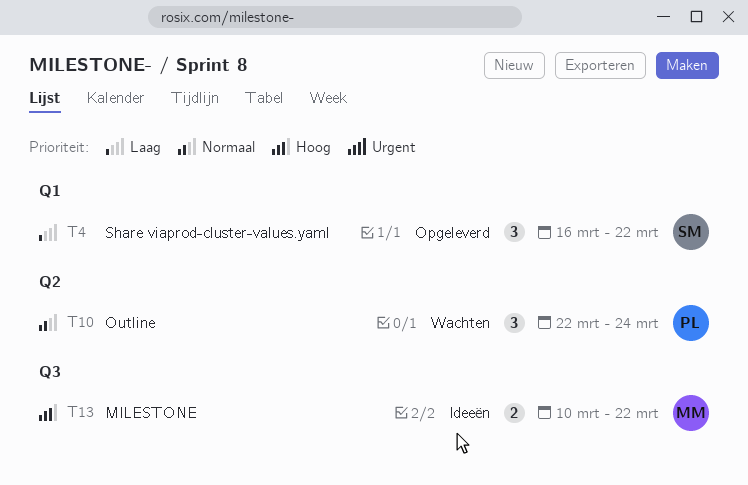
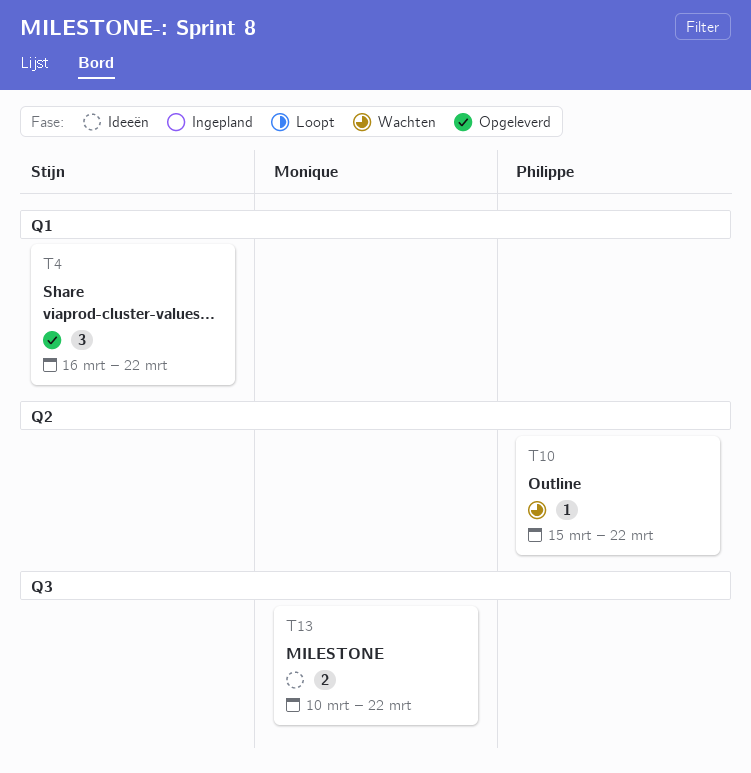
T10, estimate: 3 -> 1
T10, start: Mar 22 -> Mar 15
T10, due: Mar 24 -> Mar 22

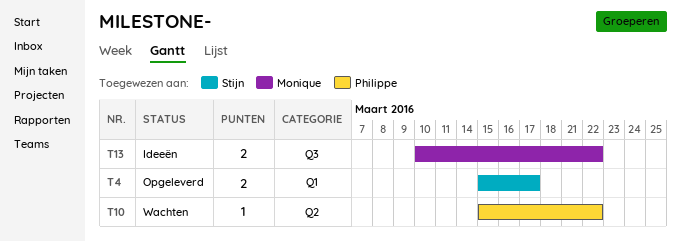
T4, estimate: 3 -> 2
T4, start: Mar 16 -> Mar 15
T4, due: Mar 22 -> Mar 17

